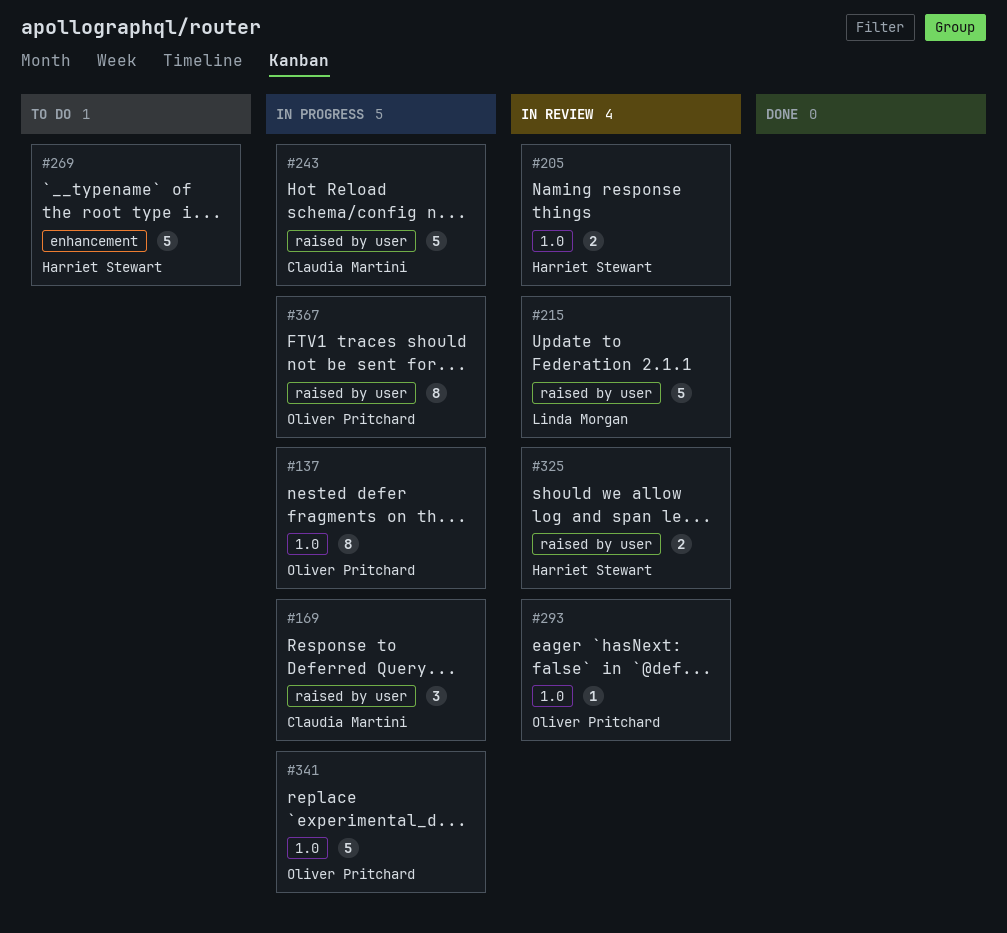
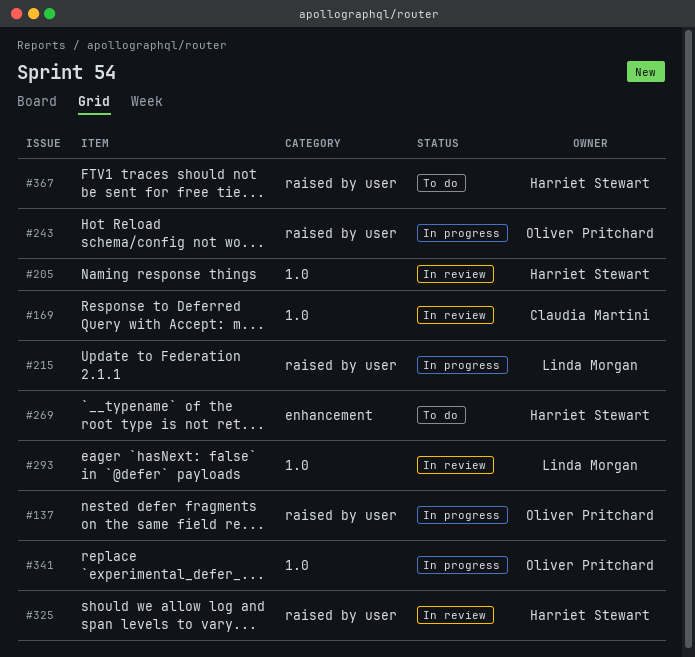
#137, label: 1.0 -> raised by user
#169, status: In progress -> In review
#169, label: raised by user -> 1.0
#215, status: In review -> In progress
#243, owner: Claudia Martini -> Oliver Pritchard
#293, owner: Oliver Pritchard -> Linda Morgan
#367, status: In progress -> To do
#367, owner: Oliver Pritchard -> Harriet Stewart

